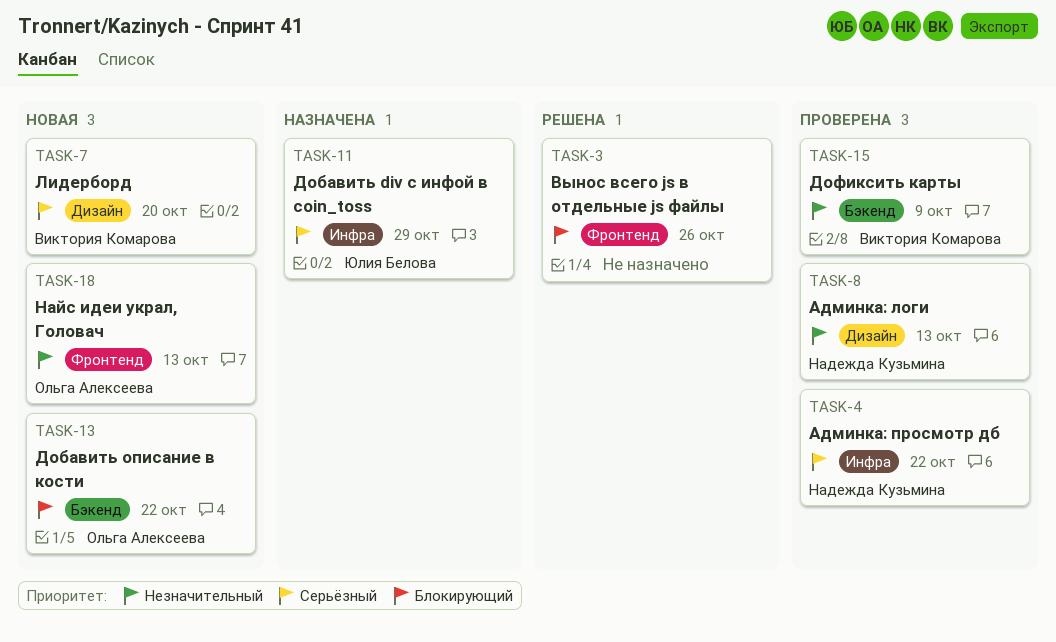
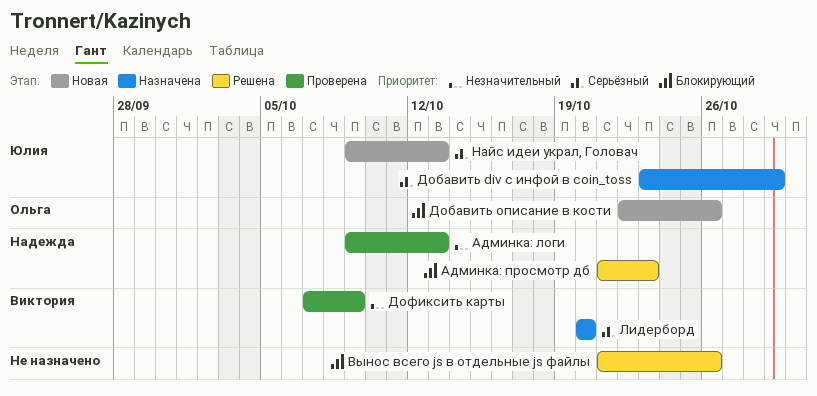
Админка: просмотр дб, status: Проверена -> Решена
Админка: просмотр дб, priority: Серьёзный -> Блокирующий
Админка: просмотр дб, due: Oct 22 -> Oct 23
Добавить описание в кости, due: Oct 22 -> Oct 26
Лидерборд, status: Новая -> Назначена
Найс идеи украл, Головач, owner: Ольга Алексеева -> Юлия Белова
Найс идеи украл, Головач, priority: Незначительный -> Серьёзный

